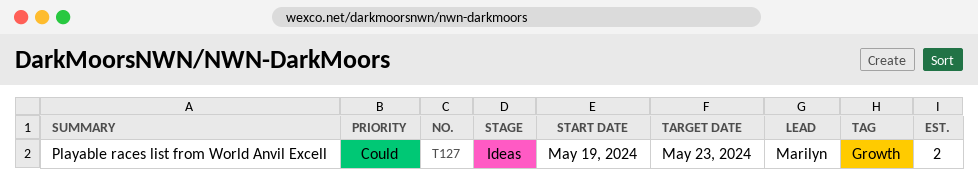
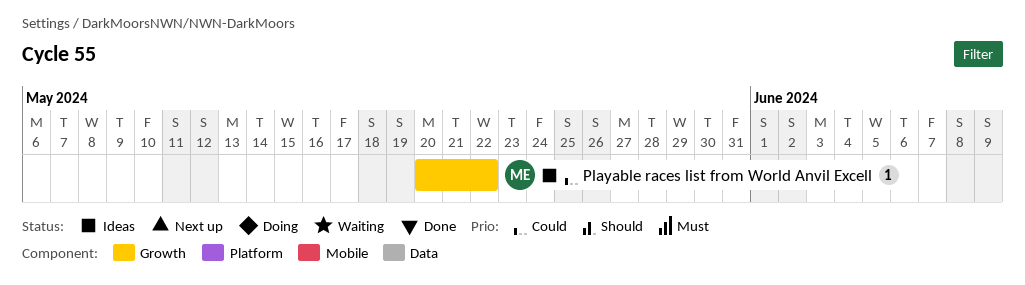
Playable races list from World Anvil Excell, estimate: 2 -> 1
Playable races list from World Anvil Excell, start: May 19 -> May 20
Playable races list from World Anvil Excell, due: May 23 -> May 22

